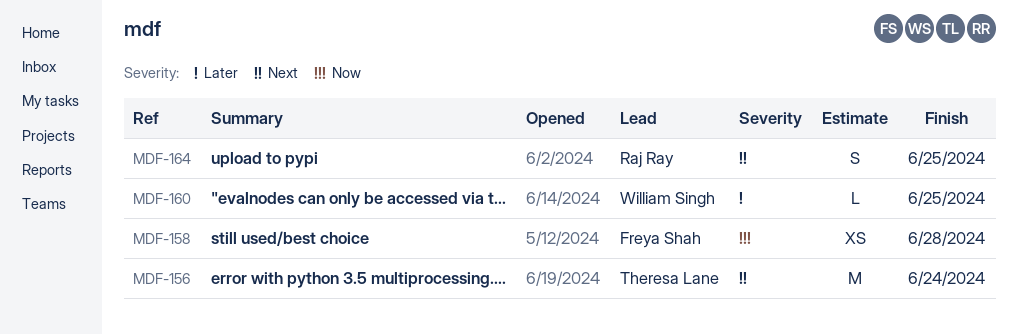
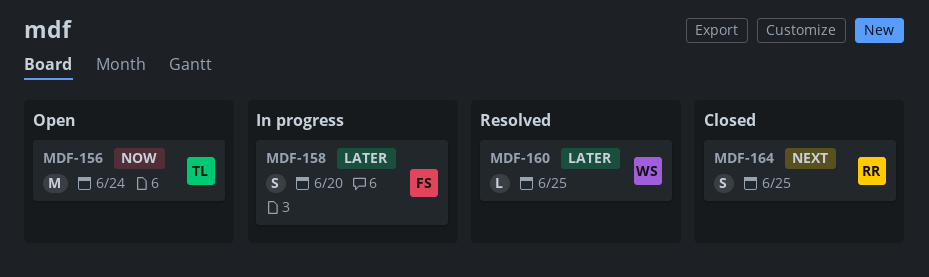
MDF-156, priority: Next -> Now
MDF-158, priority: Now -> Later
MDF-158, estimate: XS -> S
MDF-158, due: Jun 28 -> Jun 20

